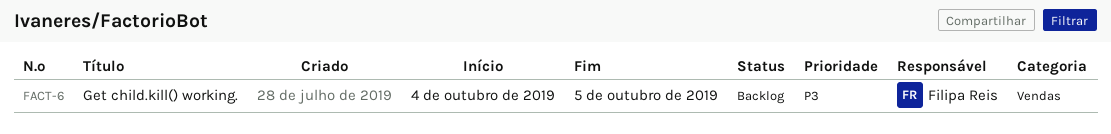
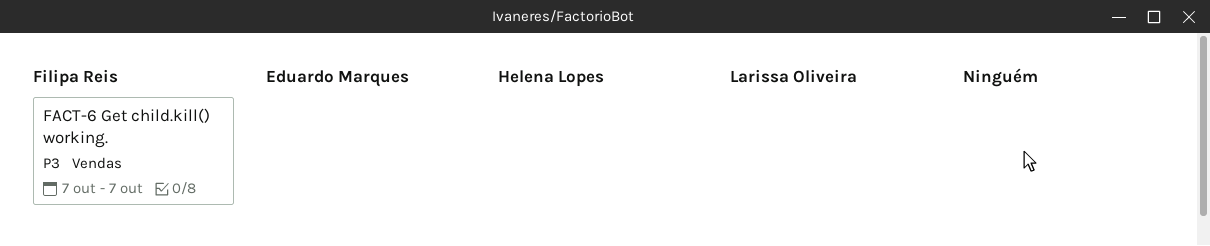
FACT-6, start: Oct 4 -> Oct 7
FACT-6, due: Oct 5 -> Oct 7

